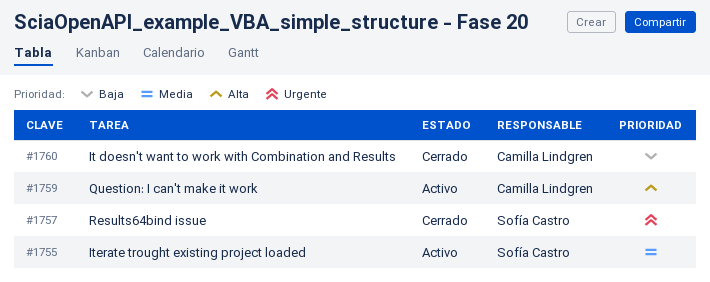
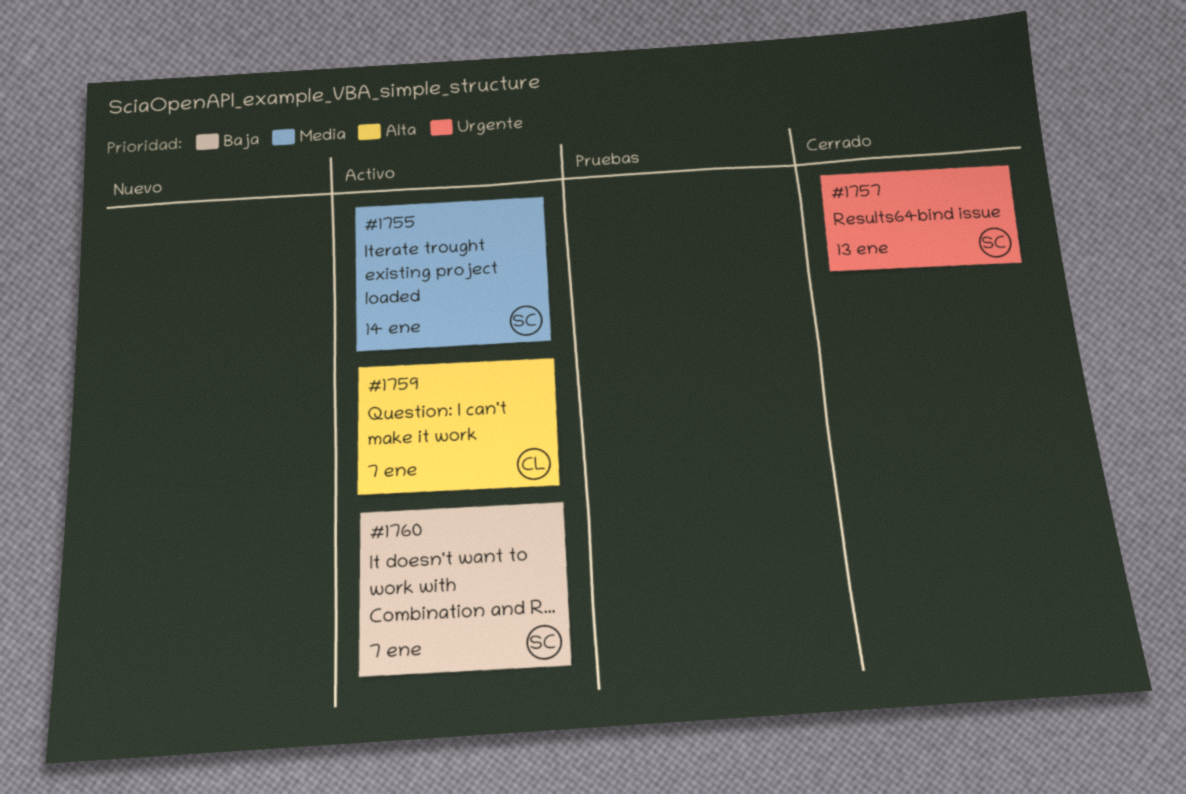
#1760, status: Cerrado -> Activo
#1760, owner: Camilla Lindgren -> Sofía Castro

